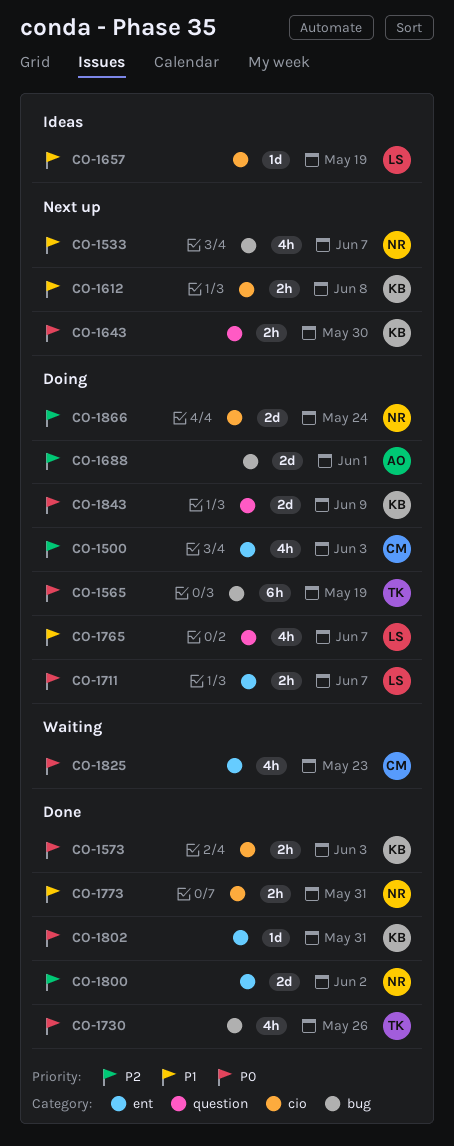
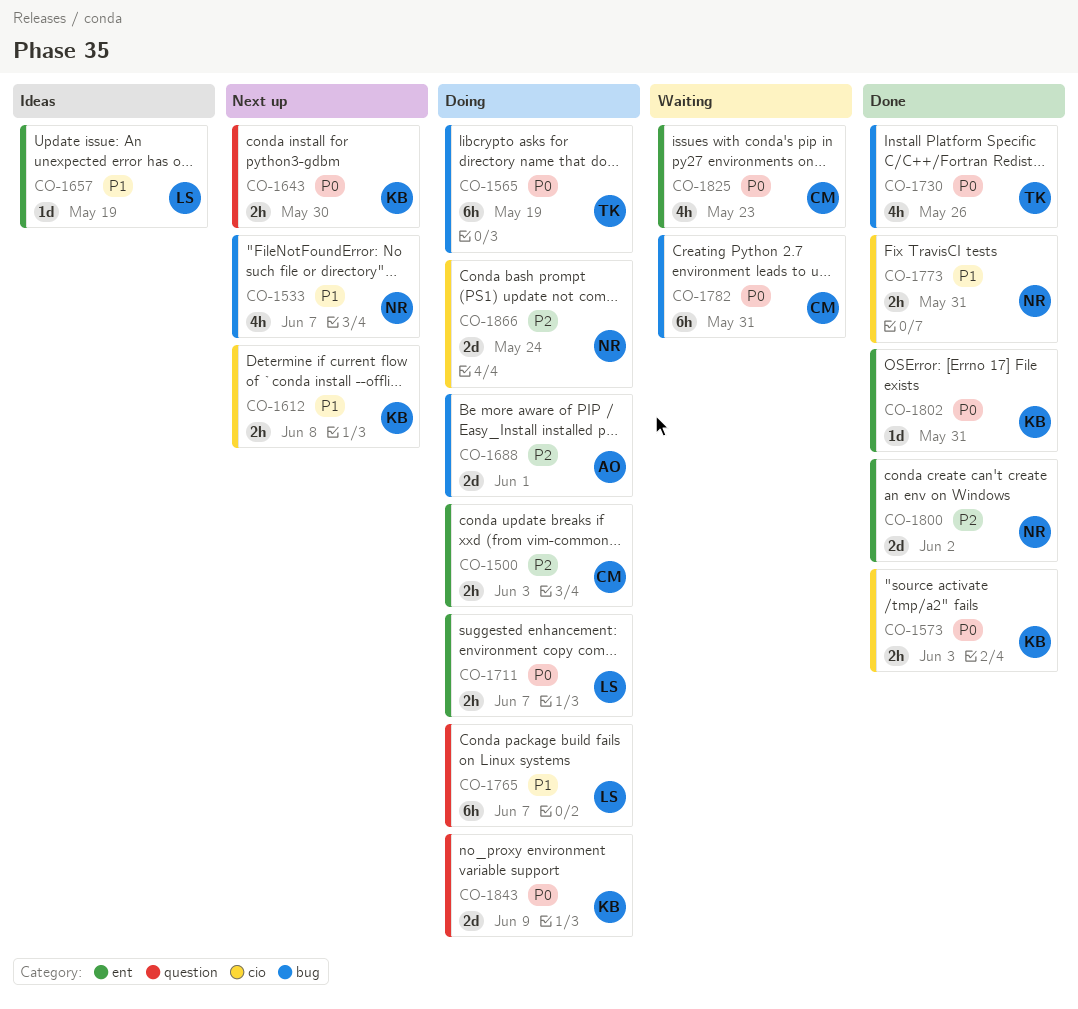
CO-1500, estimate: 4h -> 2h
CO-1657, label: cio -> ent
CO-1765, estimate: 4h -> 6h
CO-1782: none -> present

